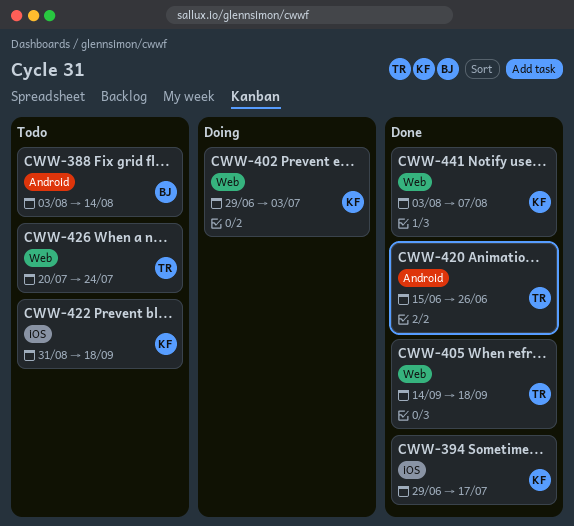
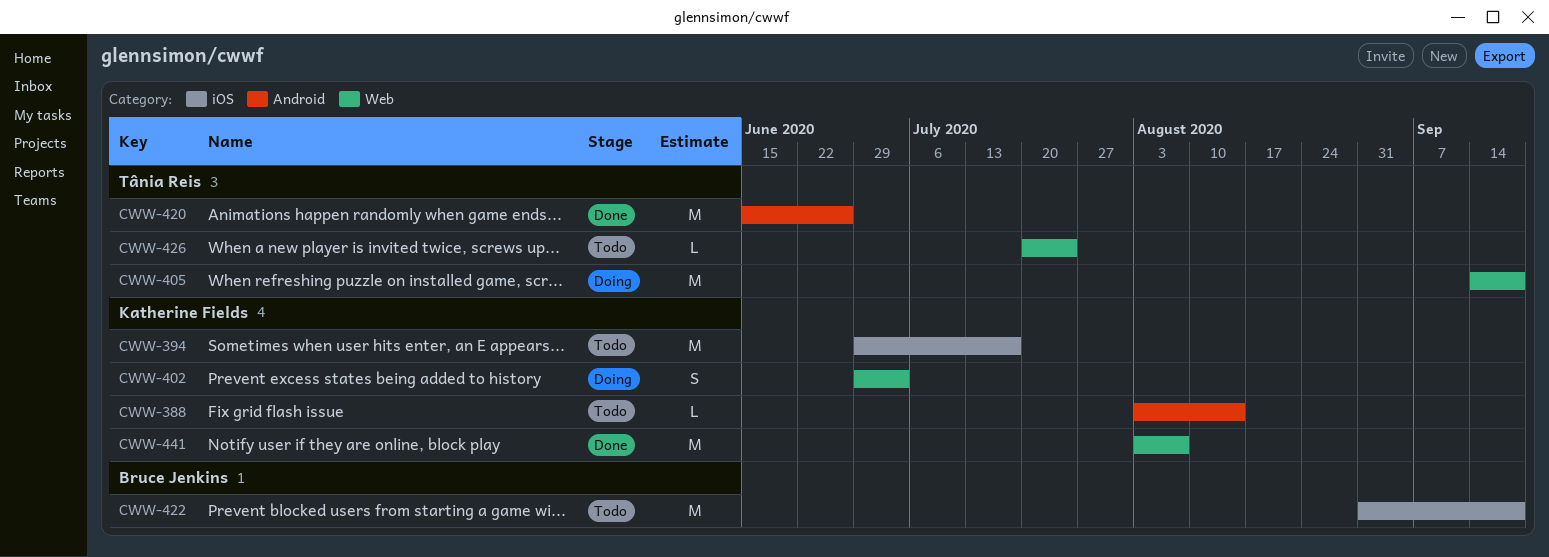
CWW-388, owner: Bruce Jenkins -> Katherine Fields
CWW-394, status: Done -> Todo
CWW-405, status: Done -> Doing
CWW-422, owner: Katherine Fields -> Bruce Jenkins

